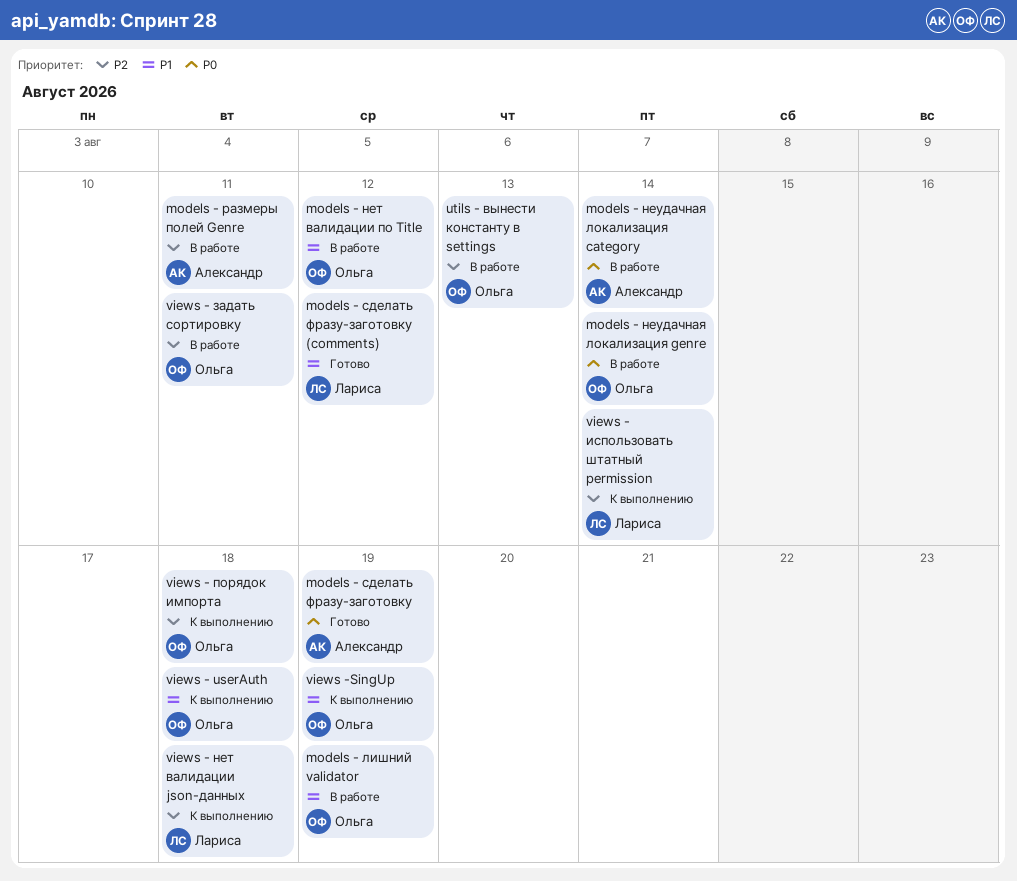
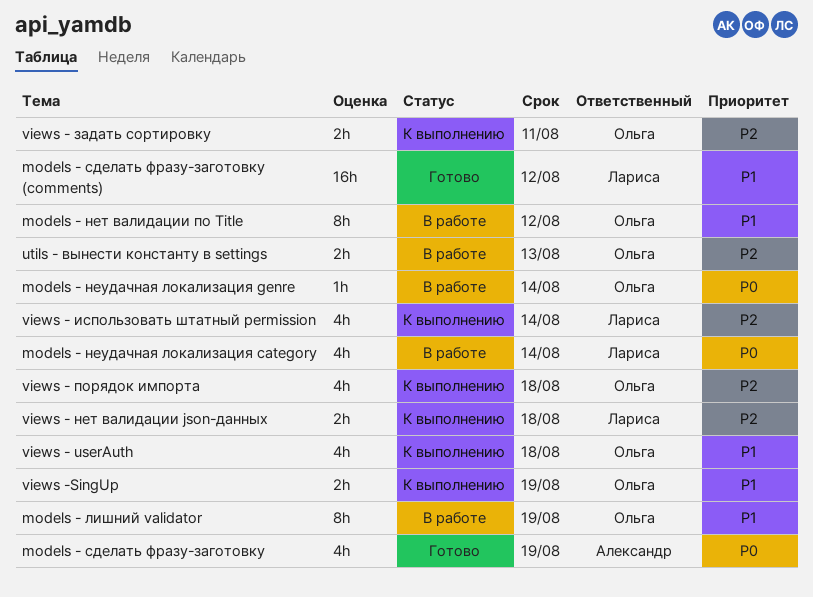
models - неудачная локализация category, owner: Александр -> Лариса
models - размеры полей Genre: present -> none
views - задать сортировку, status: В работе -> К выполнению

